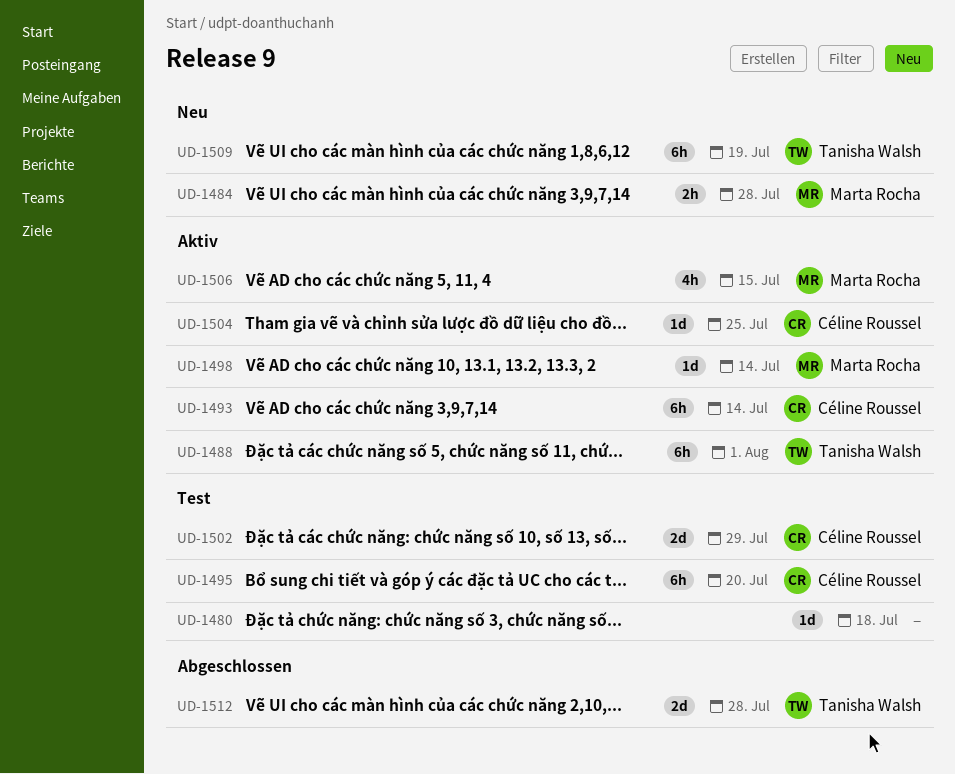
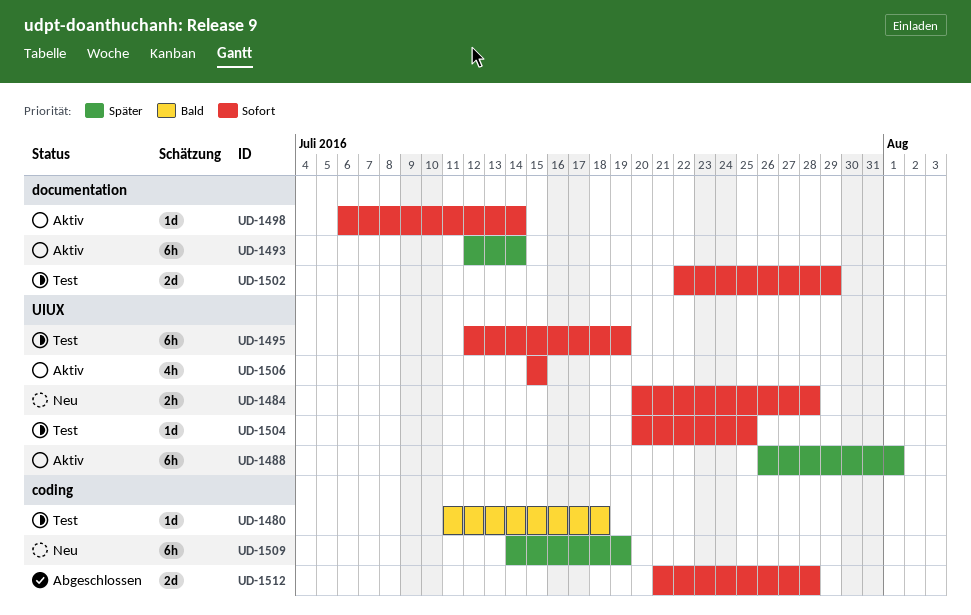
UD-1495, due: Jul 20 -> Jul 19
UD-1504, status: Aktiv -> Test

